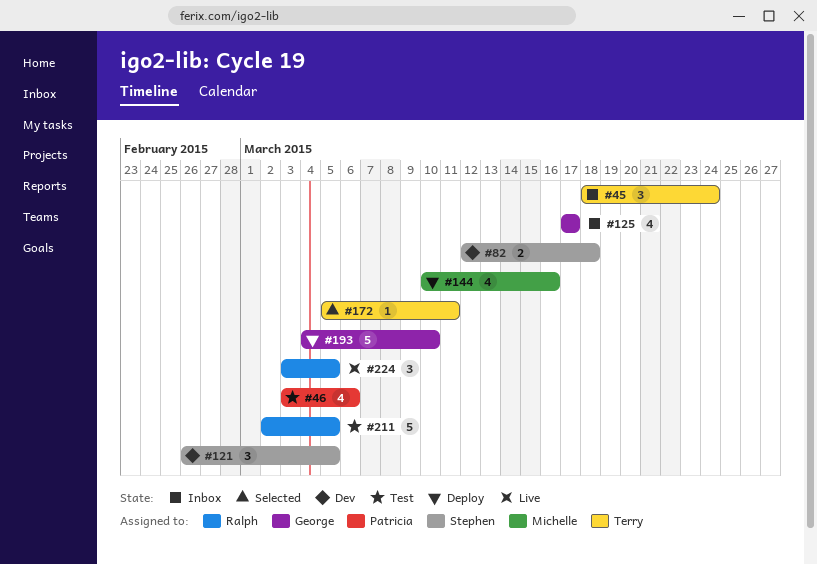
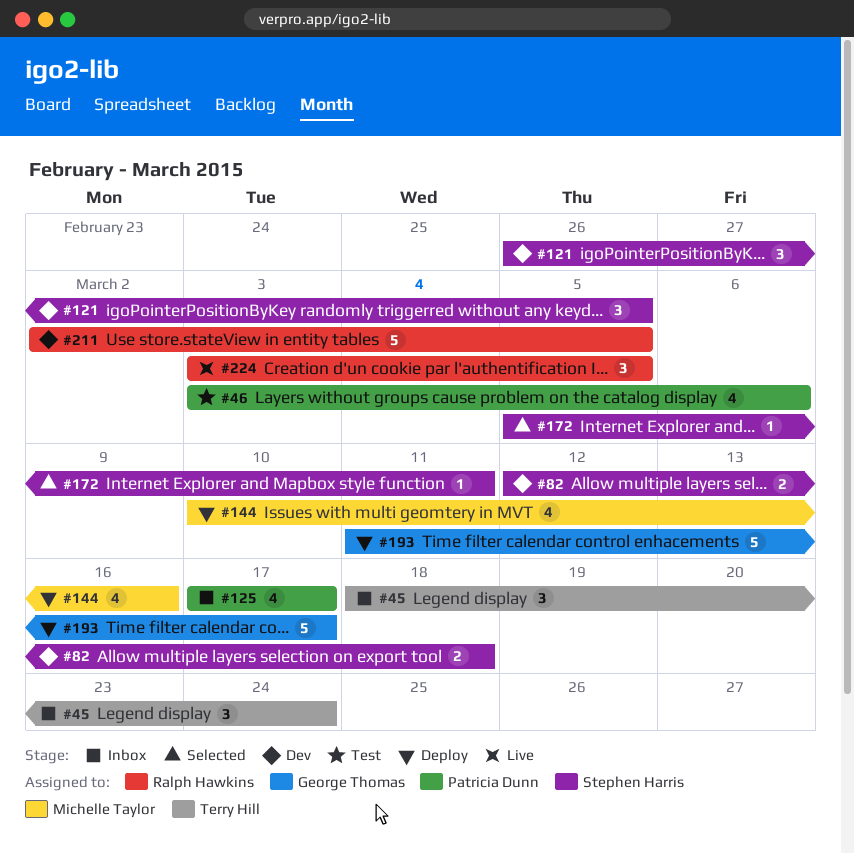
#125, owner: George Thomas -> Patricia Dunn
#172, owner: Terry Hill -> Stephen Harris
#193, start: Mar 4 -> Mar 11
#193, due: Mar 10 -> Mar 17
#211, status: Test -> Dev

